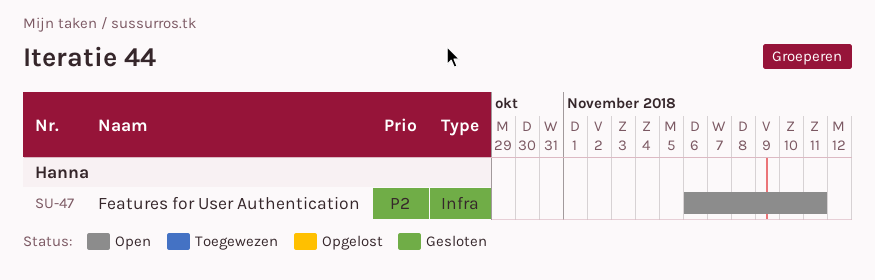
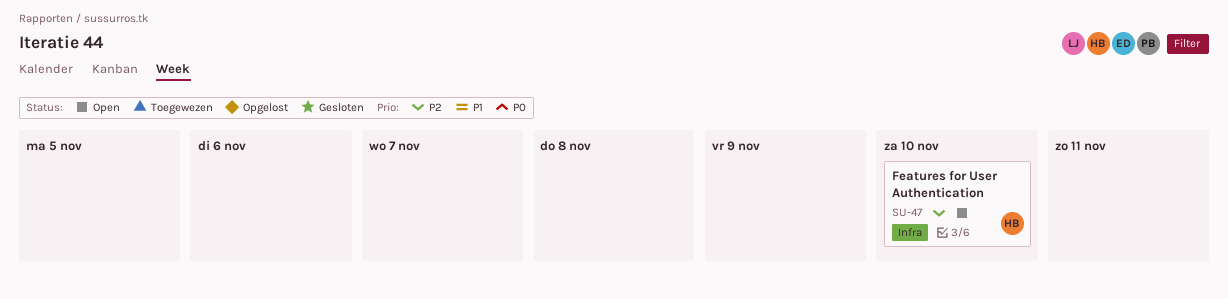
SU-47, due: Nov 11 -> Nov 10

